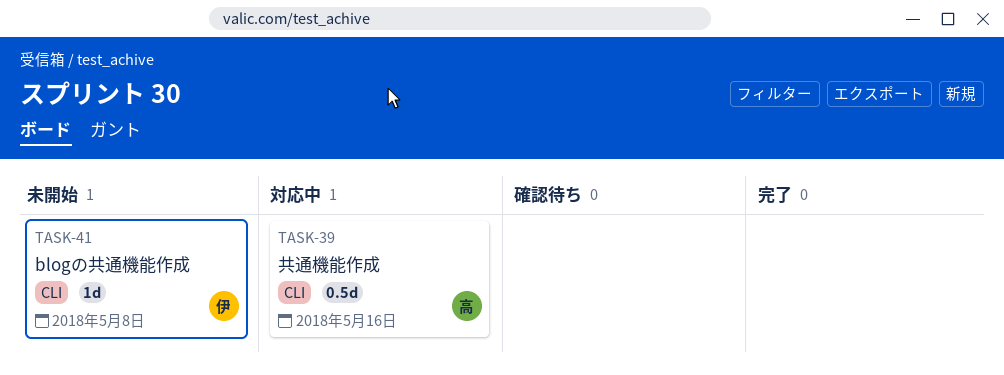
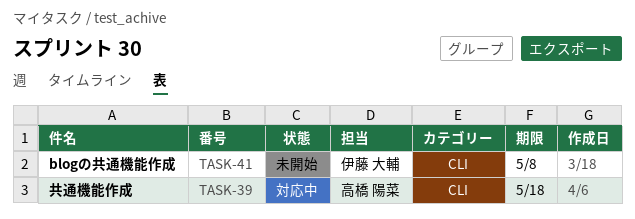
TASK-39, due: May 16 -> May 18

